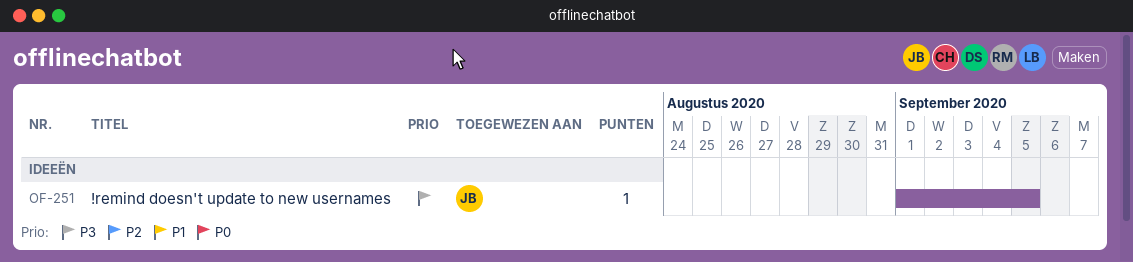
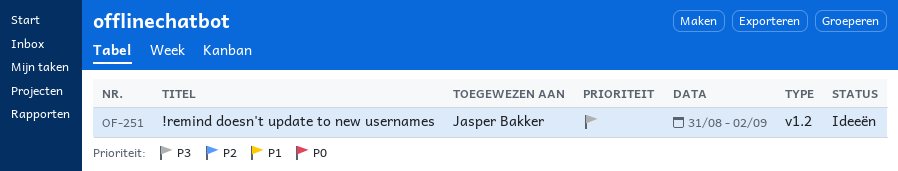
OF-251, start: Sep 1 -> Aug 31
OF-251, due: Sep 5 -> Sep 2

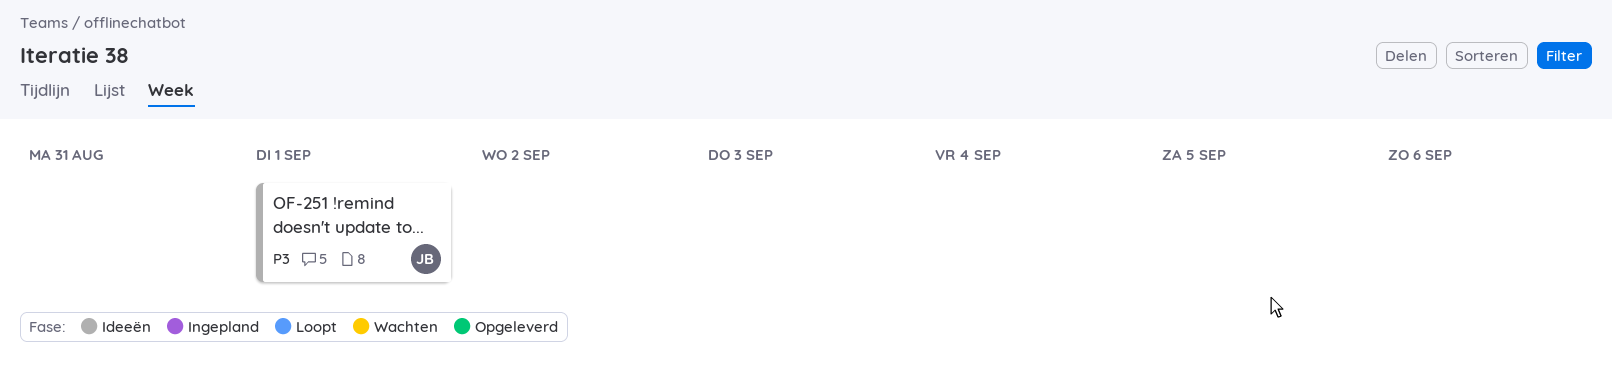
OF-251, due: Sep 2 -> Sep 1

